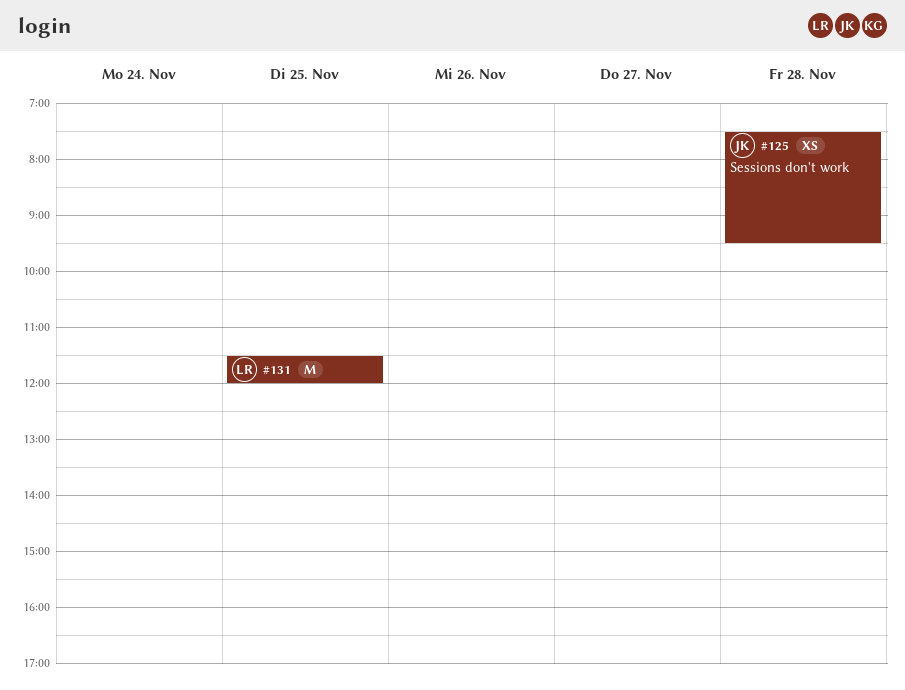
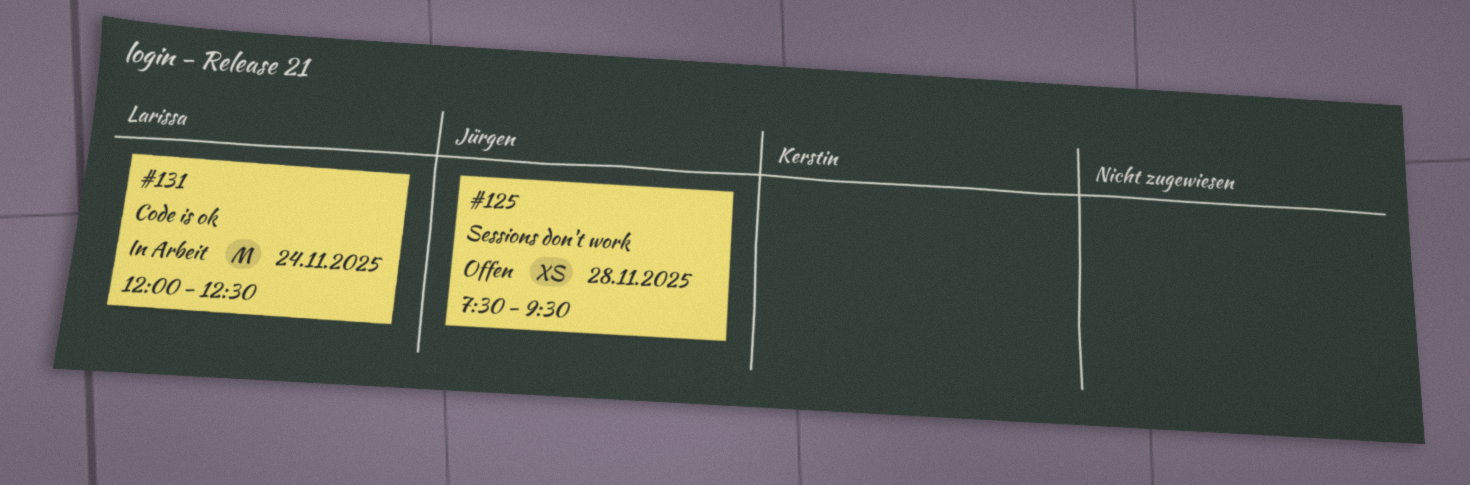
#131, day: Nov 25 -> Nov 24
#131, begins: 11:30 -> 12:00
#131, ends: 12:00 -> 12:30

